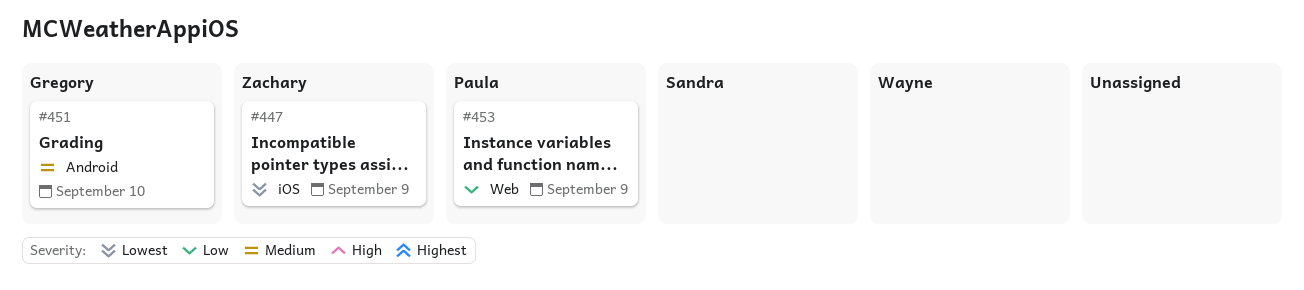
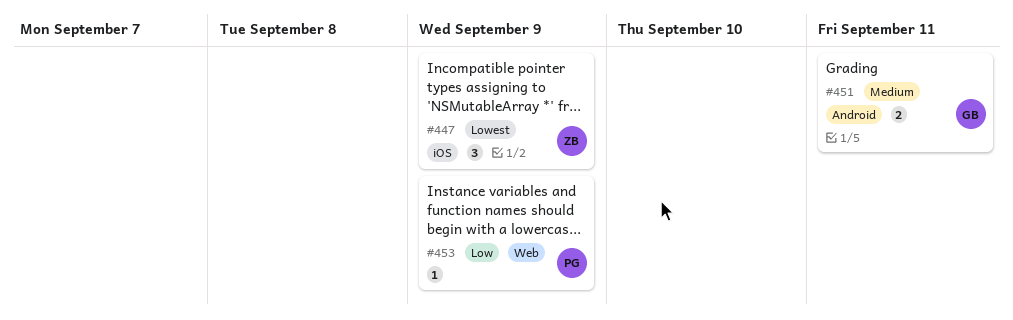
#451, due: Sep 10 -> Sep 11

